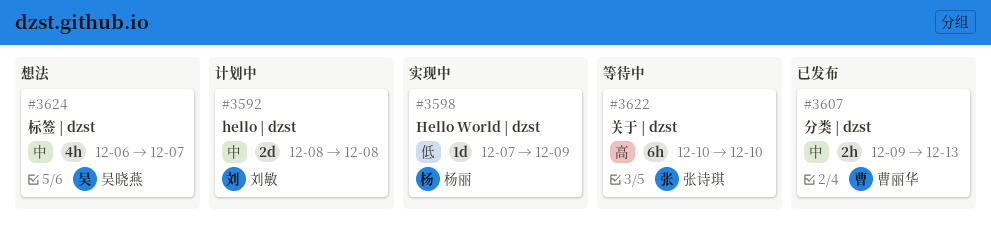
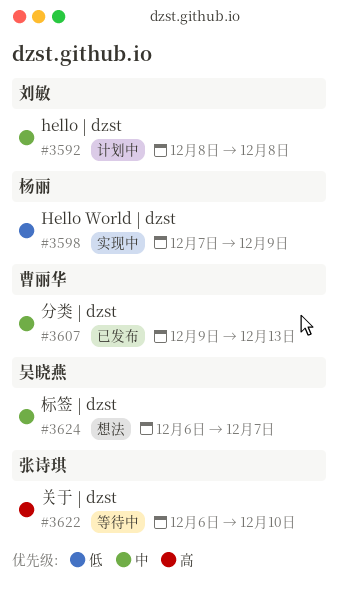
#3622, start: Dec 10 -> Dec 6

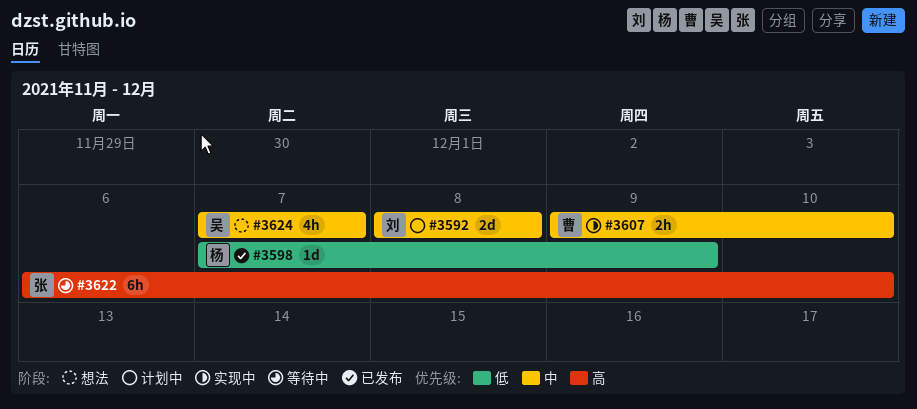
#3598, status: 实现中 -> 已发布
#3607, status: 已发布 -> 实现中
#3607, due: Dec 13 -> Dec 10
#3624, start: Dec 6 -> Dec 7

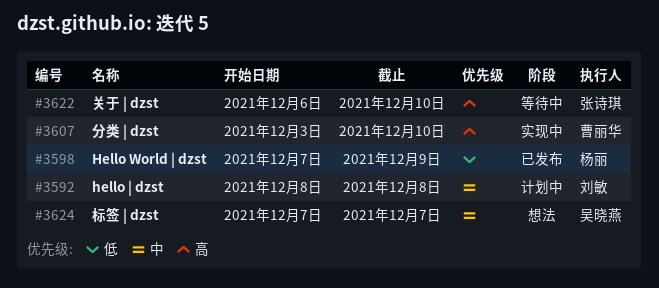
#3607, priority: 中 -> 高
#3607, start: Dec 9 -> Dec 3

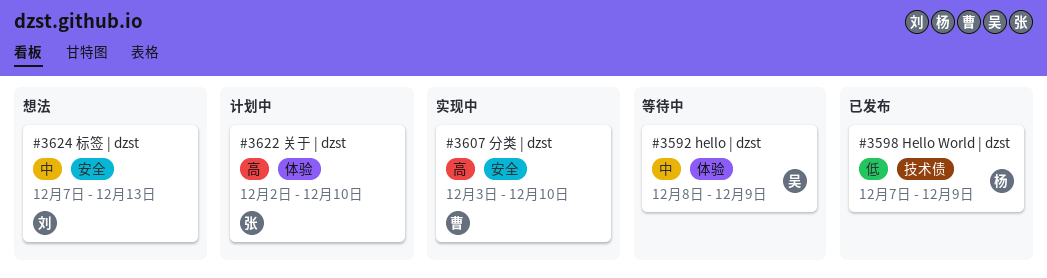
#3592, status: 计划中 -> 等待中
#3592, owner: 刘敏 -> 吴晓燕
#3592, due: Dec 8 -> Dec 9
#3622, status: 等待中 -> 计划中
#3622, start: Dec 6 -> Dec 2
#3624, owner: 吴晓燕 -> 刘敏
#3624, due: Dec 7 -> Dec 13

